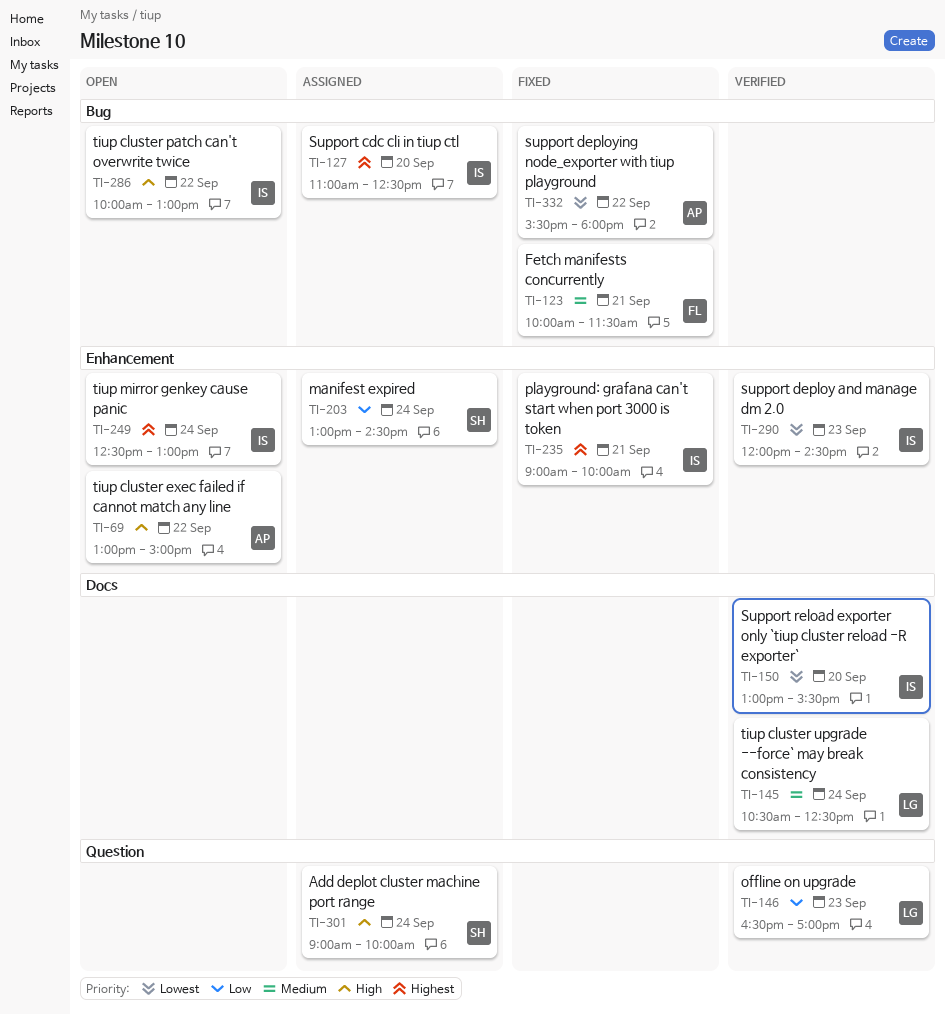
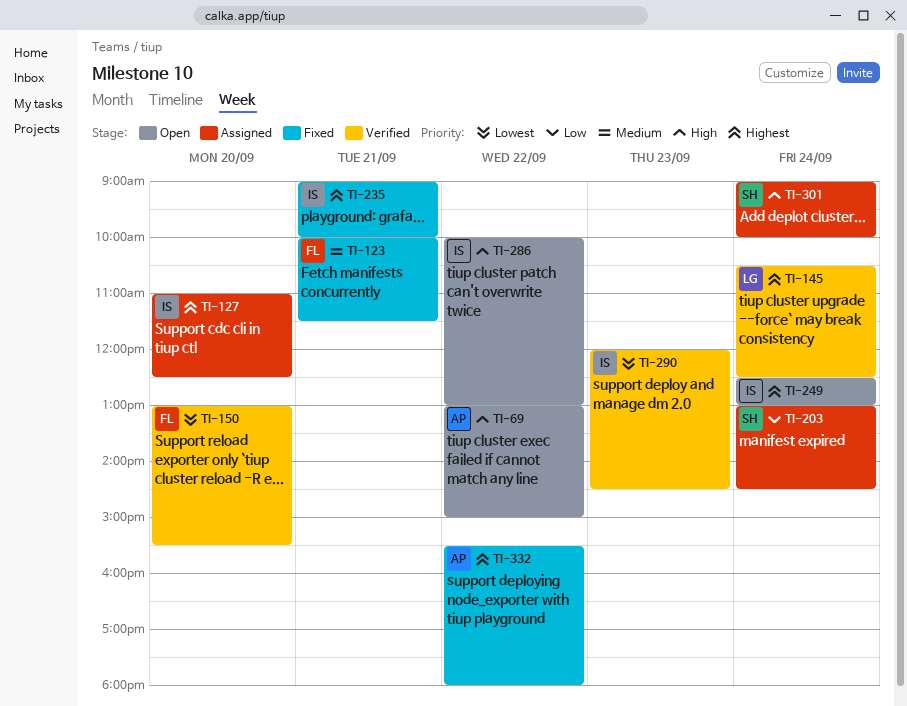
TI-145, priority: Medium -> Highest
TI-146: present -> none
TI-150, owner: IS -> FL
TI-332, priority: Lowest -> Highest

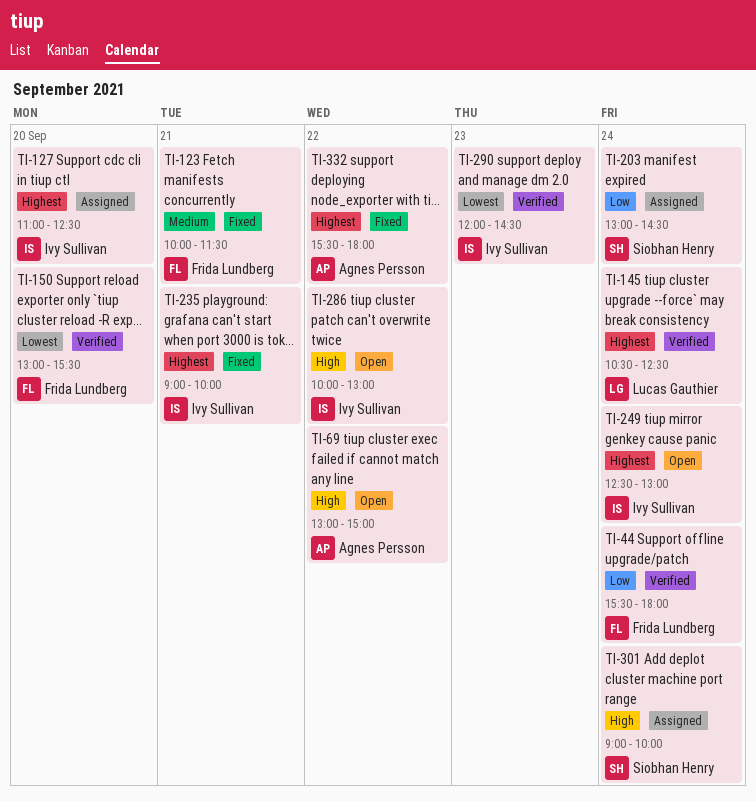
TI-44: none -> present

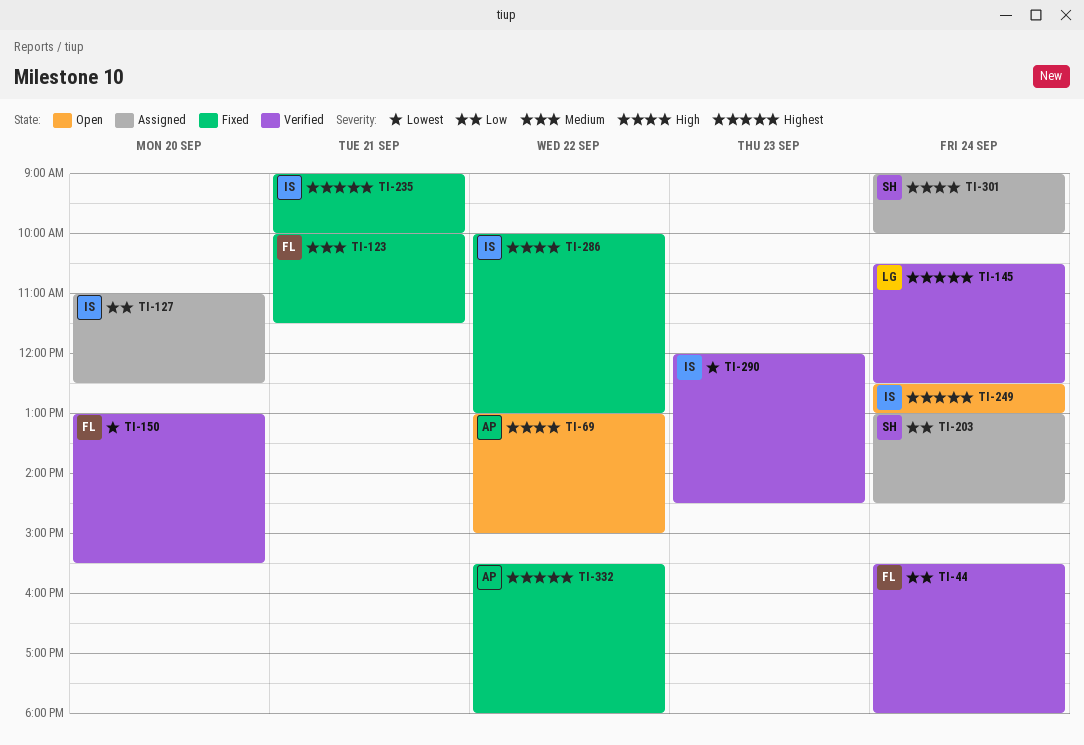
TI-127, priority: Highest -> Low
TI-286, status: Open -> Fixed

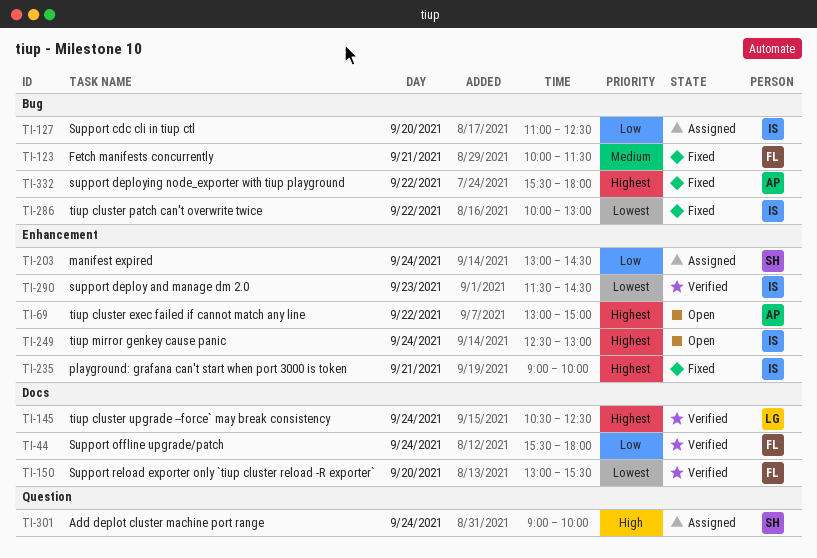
TI-69, priority: High -> Highest
TI-286, priority: High -> Lowest
TI-290, begins: 12:00 -> 11:30

